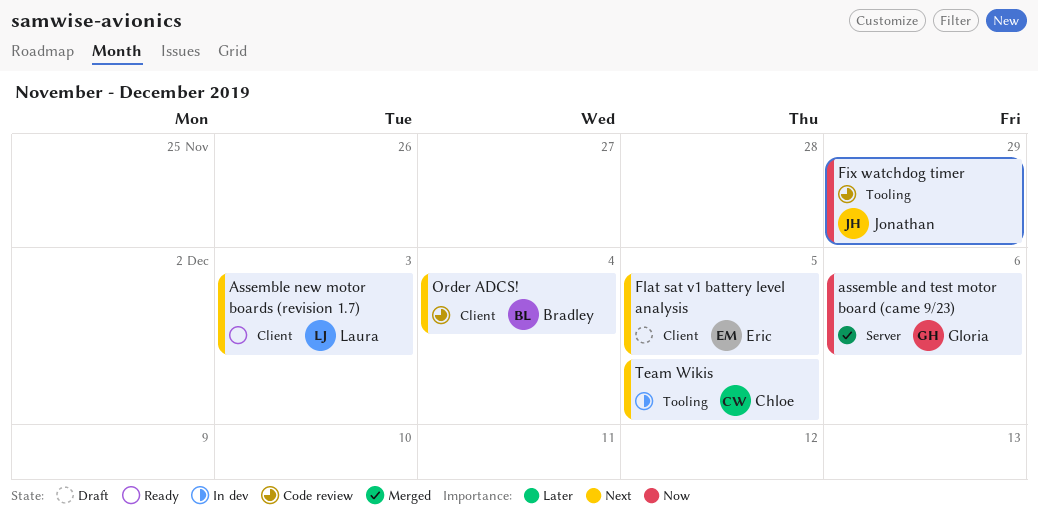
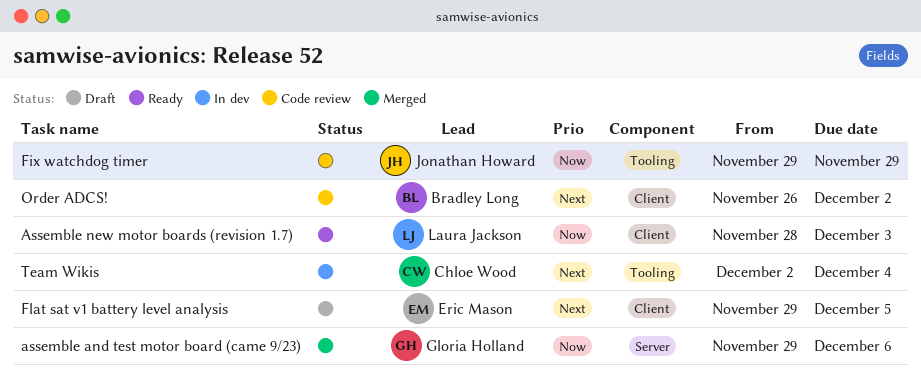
Assemble new motor boards (revision 1.7), priority: Next -> Now
Order ADCS!, due: Dec 4 -> Dec 2
Team Wikis, due: Dec 5 -> Dec 4

